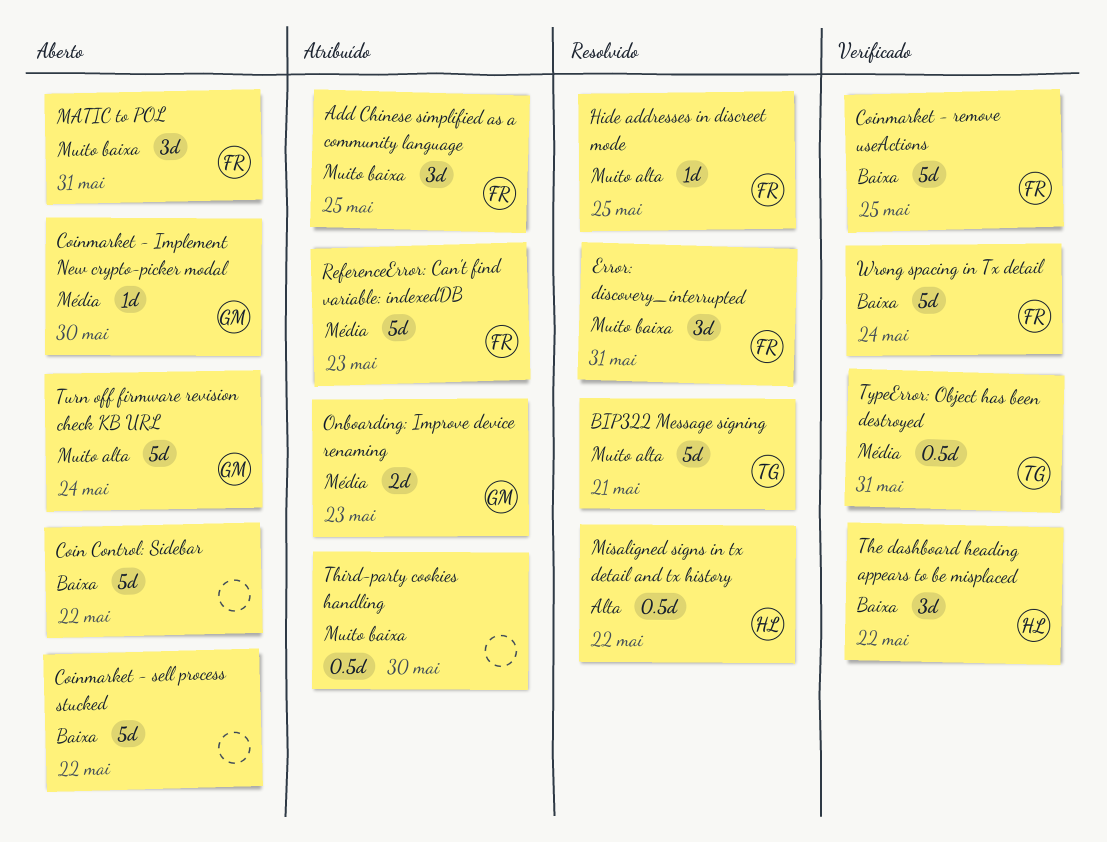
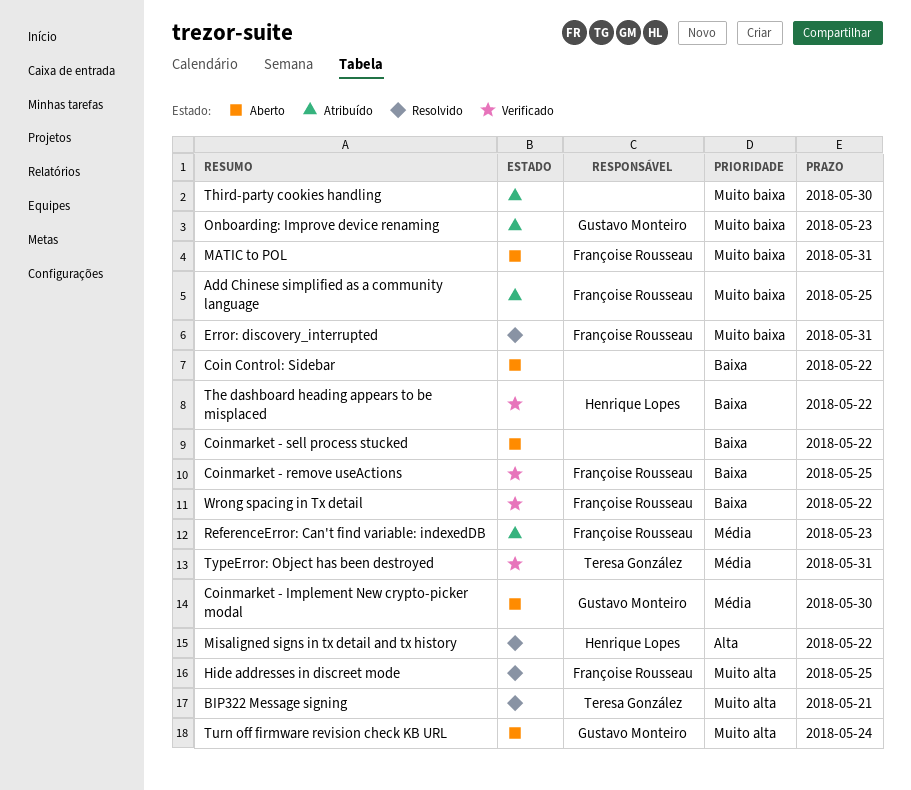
Onboarding: Improve device renaming, priority: Média -> Muito baixa
Wrong spacing in Tx detail, due: May 24 -> May 22

